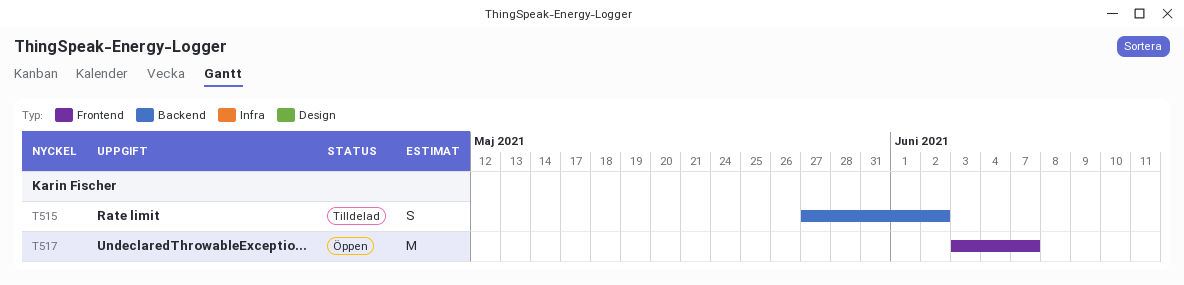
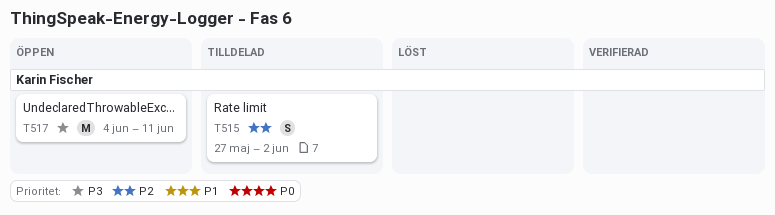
T517, start: Jun 3 -> Jun 4
T517, due: Jun 7 -> Jun 11

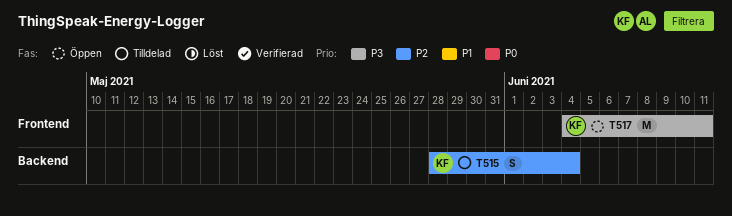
T515, start: May 27 -> May 28
T515, due: Jun 2 -> Jun 4

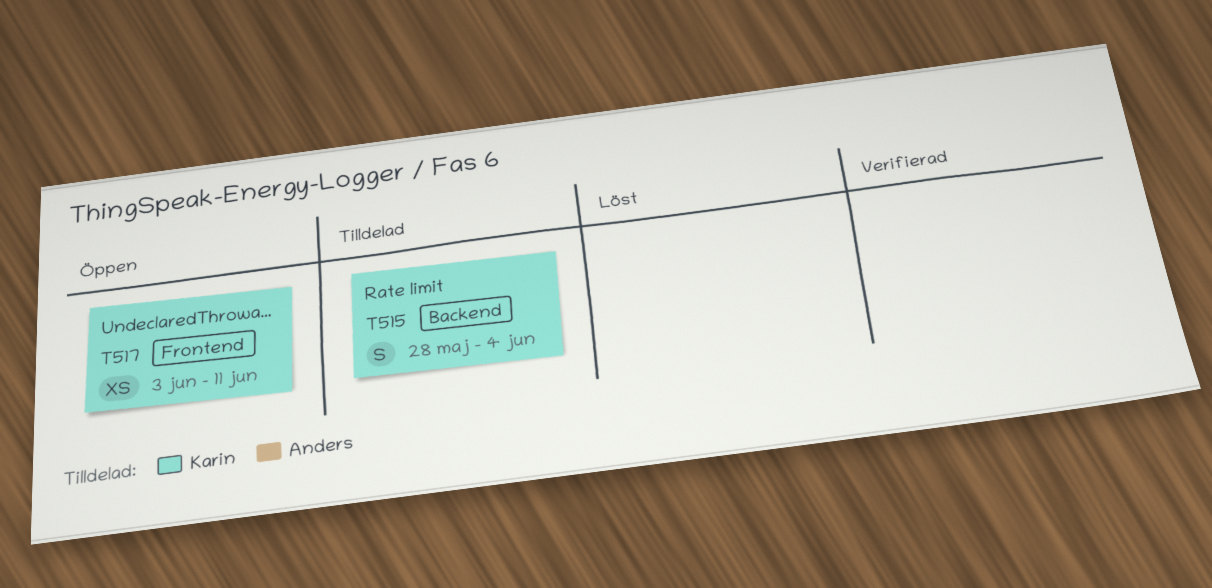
T517, estimate: M -> XS
T517, start: Jun 4 -> Jun 3

